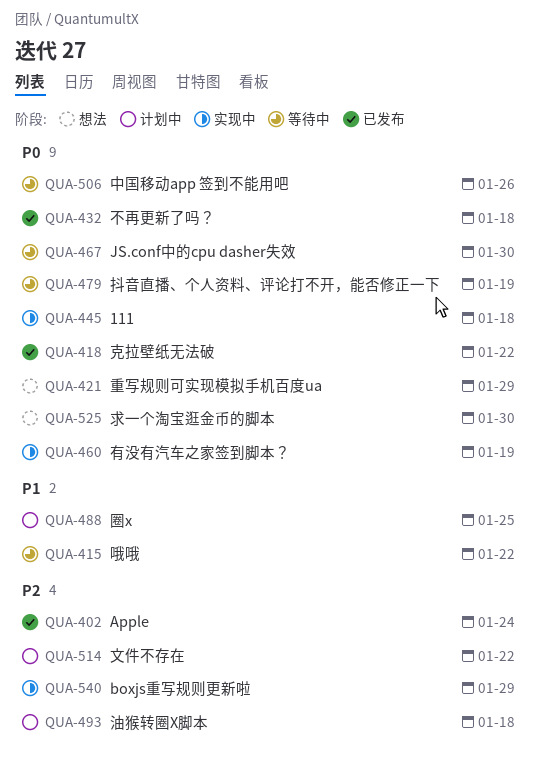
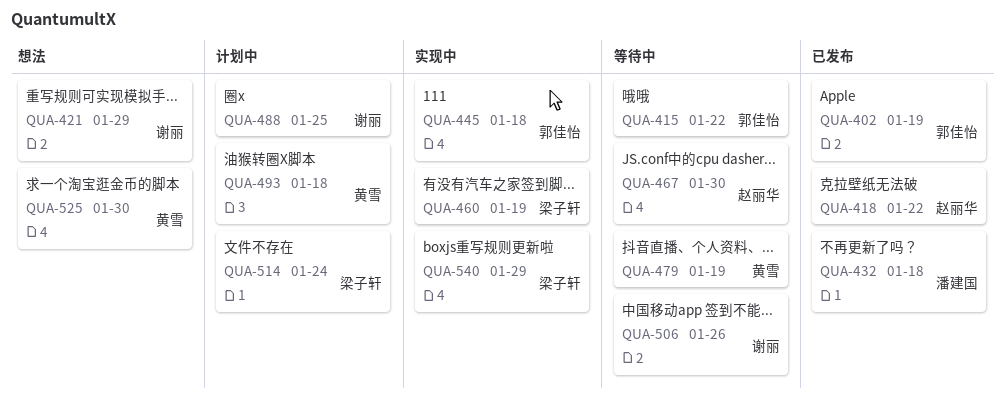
QUA-402, due: Jan 24 -> Jan 19
QUA-514, due: Jan 22 -> Jan 24

